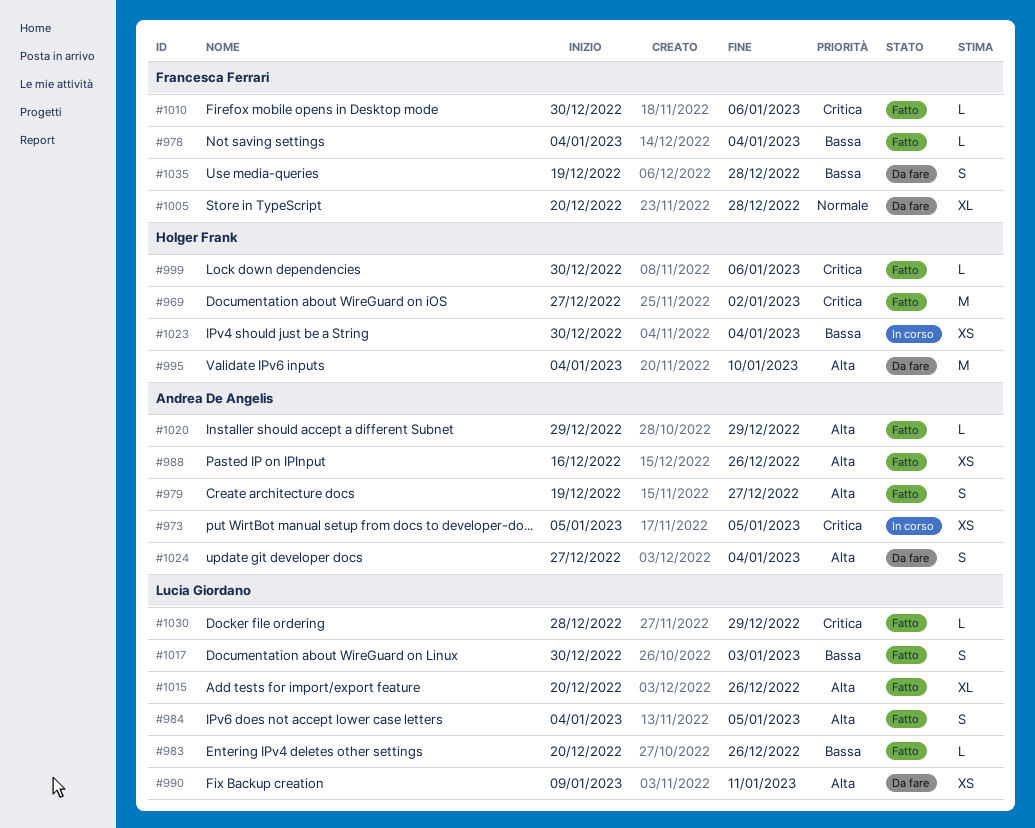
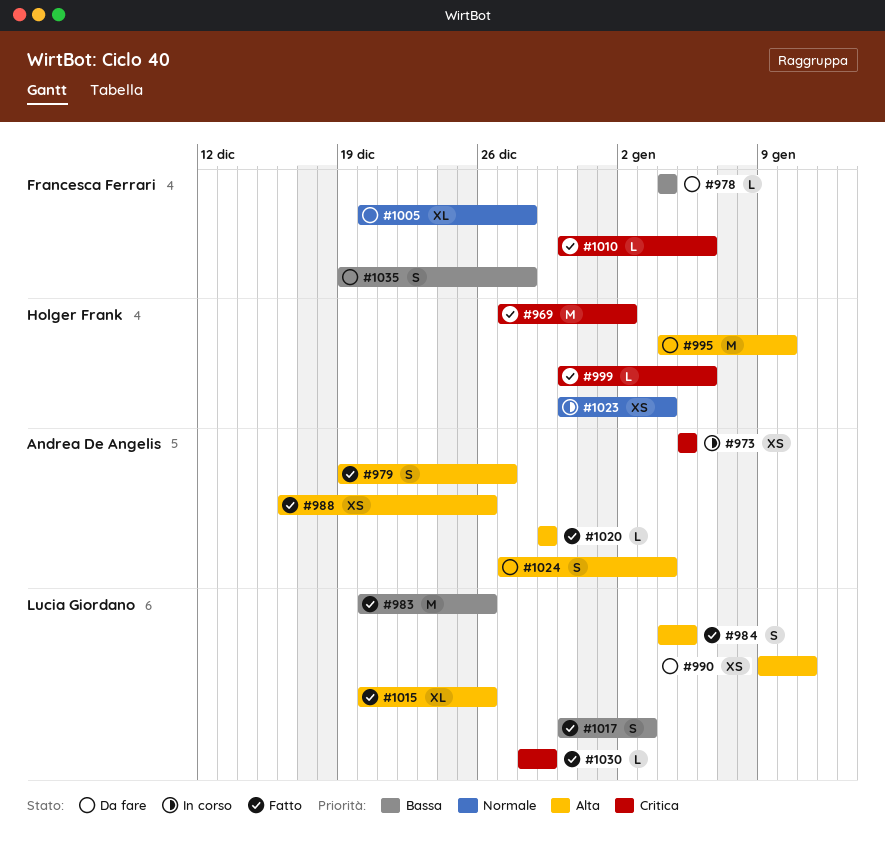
#978, status: Fatto -> Da fare
#983, estimate: L -> M
#1023, priority: Bassa -> Normale

